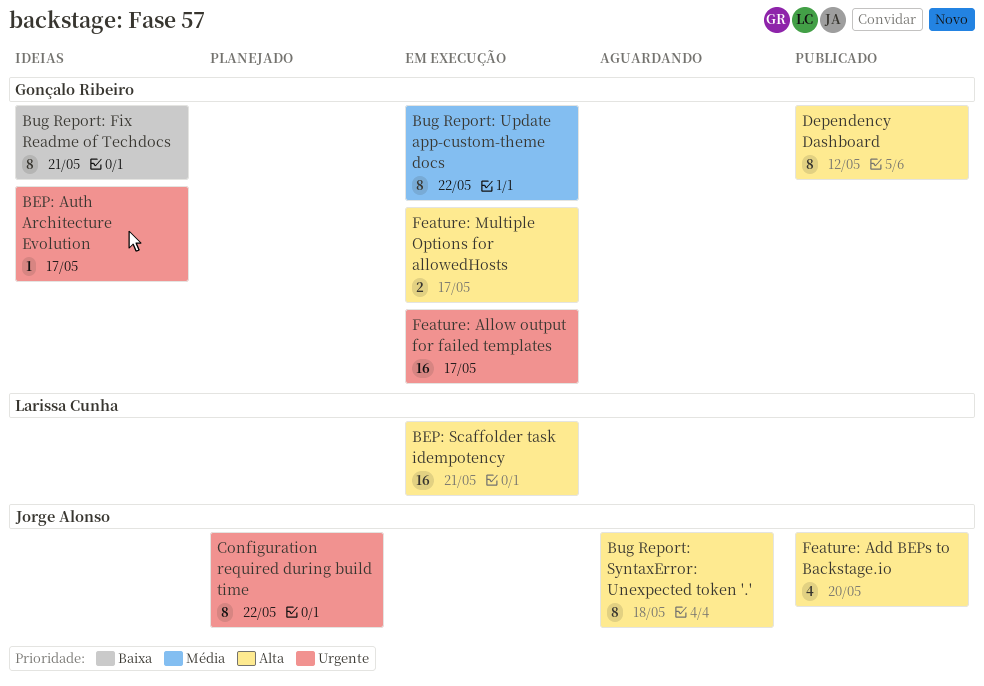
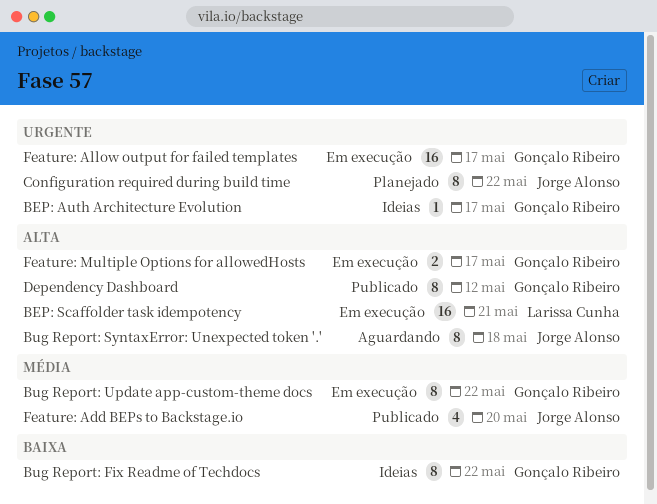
Bug Report: Fix Readme of Techdocs, due: May 21 -> May 22
Feature: Add BEPs to Backstage.io, priority: Alta -> Média

